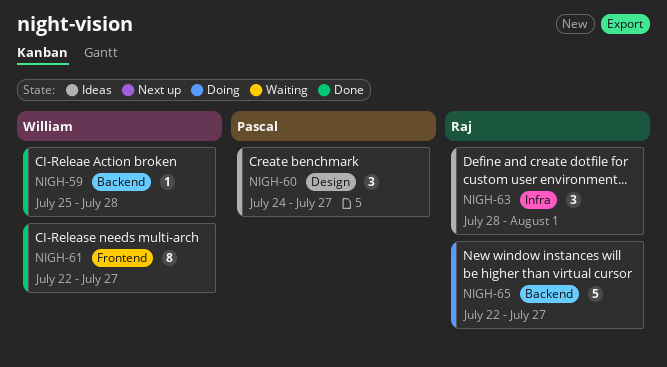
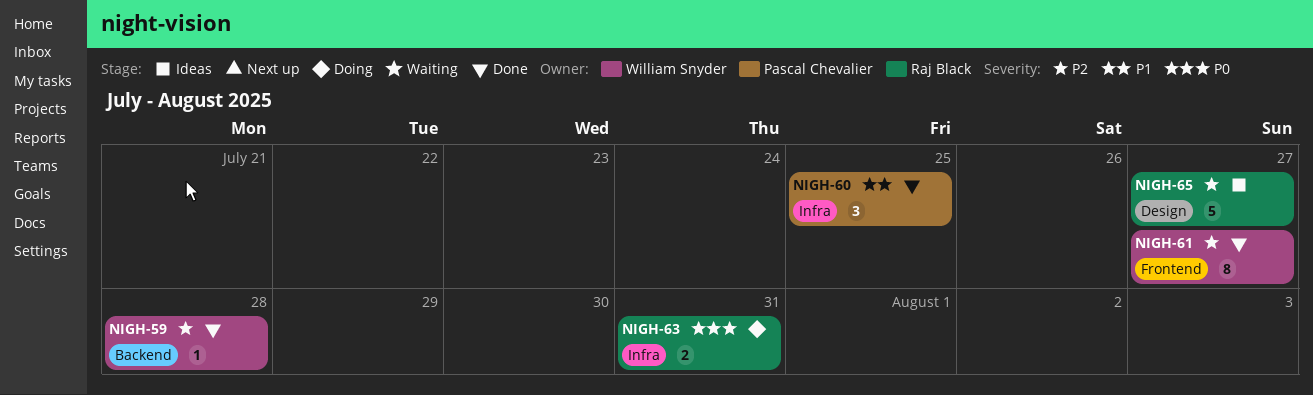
NIGH-60, status: Ideas -> Done
NIGH-60, label: Design -> Infra
NIGH-60, due: Jul 27 -> Jul 25
NIGH-63, status: Ideas -> Doing
NIGH-63, estimate: 3 -> 2
NIGH-63, due: Aug 1 -> Jul 31
NIGH-65, status: Doing -> Ideas
NIGH-65, label: Backend -> Design

